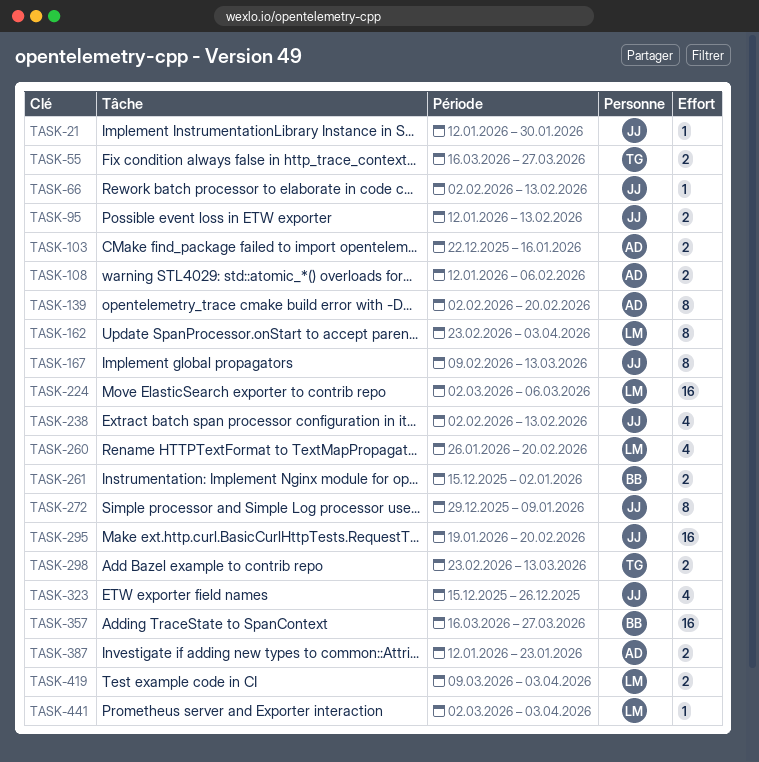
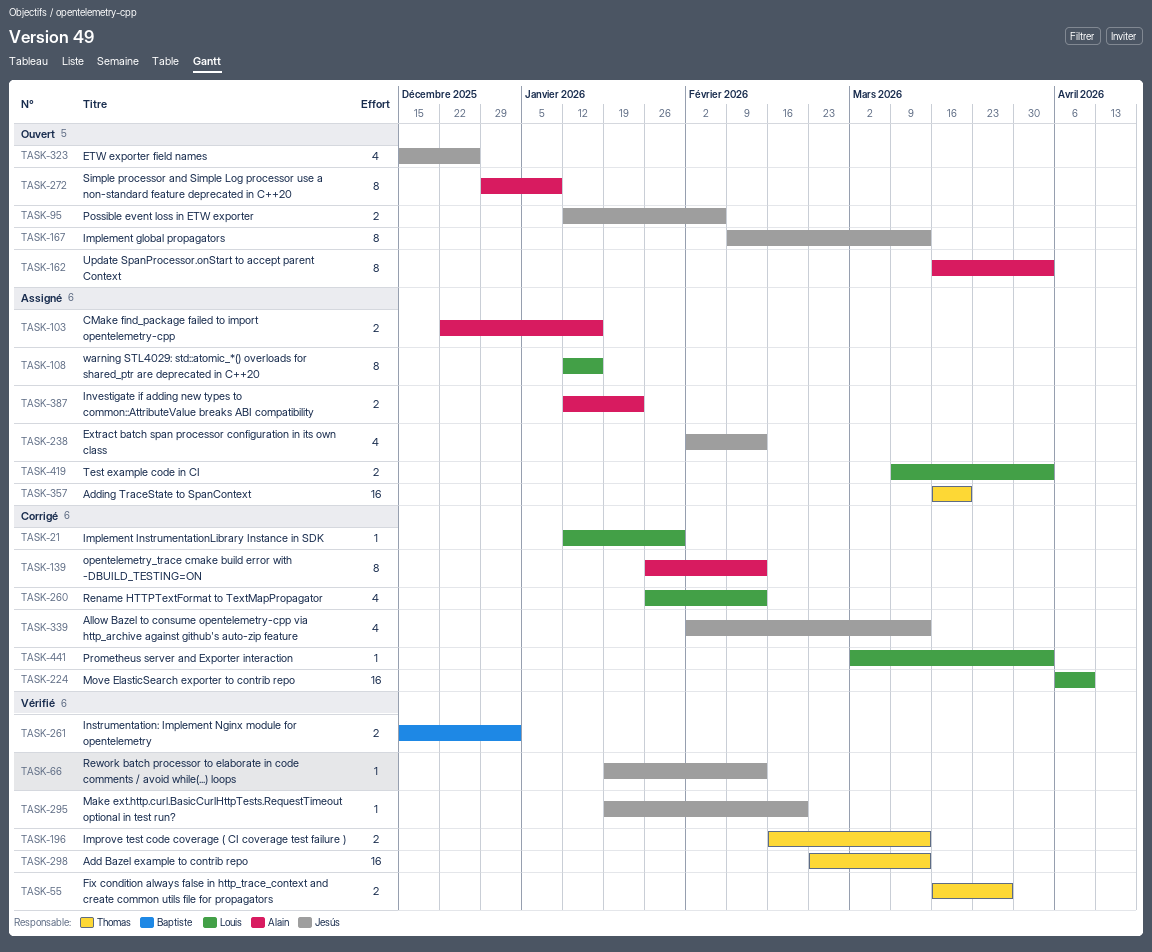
TASK-21, owner: Jesús -> Louis
TASK-66, start: Feb 2 -> Jan 19
TASK-95, due: Feb 13 -> Feb 6
TASK-108, owner: Alain -> Louis
TASK-108, estimate: 2 -> 8
TASK-108, due: Feb 6 -> Jan 16
TASK-139, start: Feb 2 -> Jan 26
TASK-139, due: Feb 20 -> Feb 13
TASK-162, owner: Louis -> Alain
TASK-162, start: Feb 23 -> Mar 16
TASK-196: none -> present
TASK-224, start: Mar 2 -> Apr 6
TASK-224, due: Mar 6 -> Apr 10
TASK-260, due: Feb 20 -> Feb 13
TASK-272, owner: Jesús -> Alain
TASK-295, estimate: 16 -> 1
TASK-298, estimate: 2 -> 16
TASK-339: none -> present
TASK-357, owner: Baptiste -> Thomas
TASK-357, due: Mar 27 -> Mar 20

